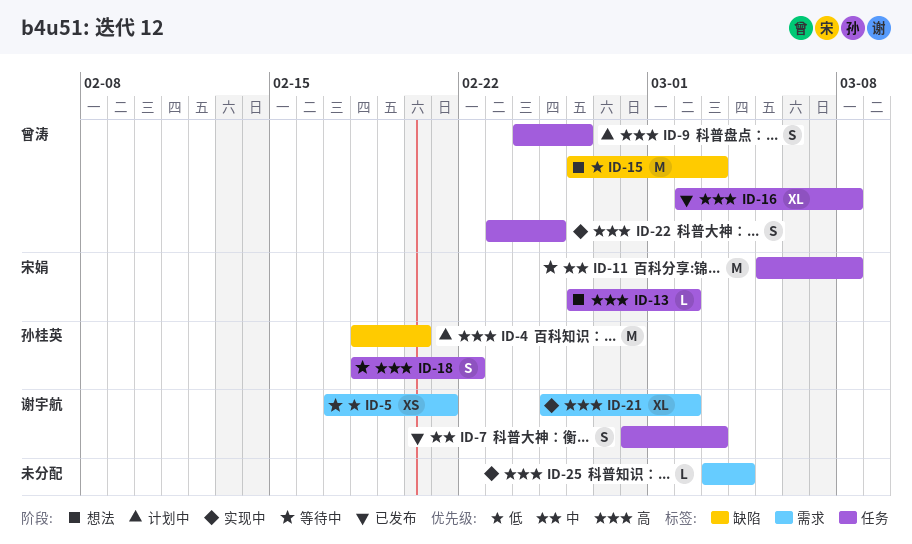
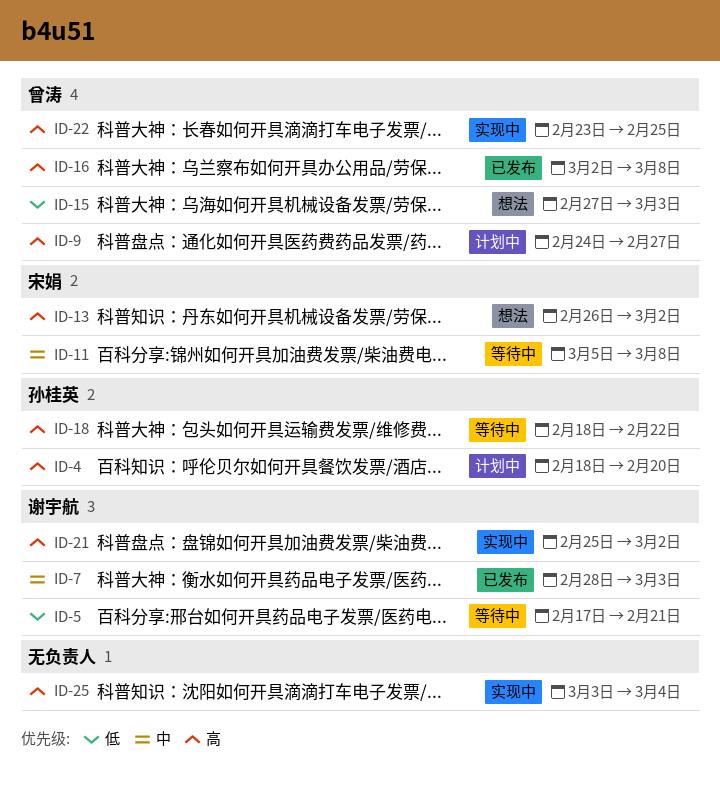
ID-9, due: Feb 26 -> Feb 27
ID-15, start: Feb 26 -> Feb 27

